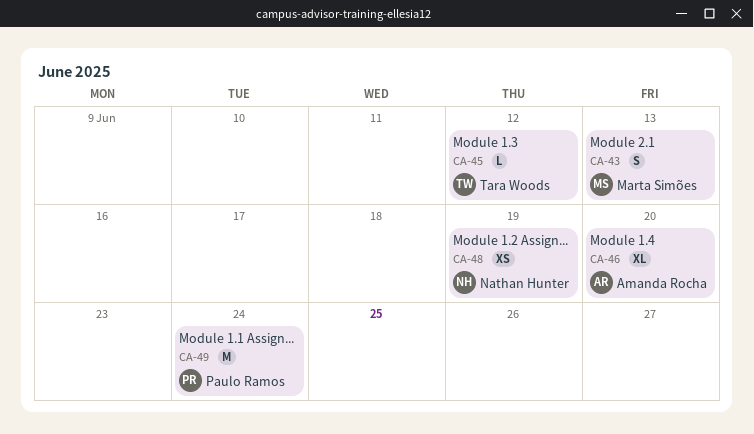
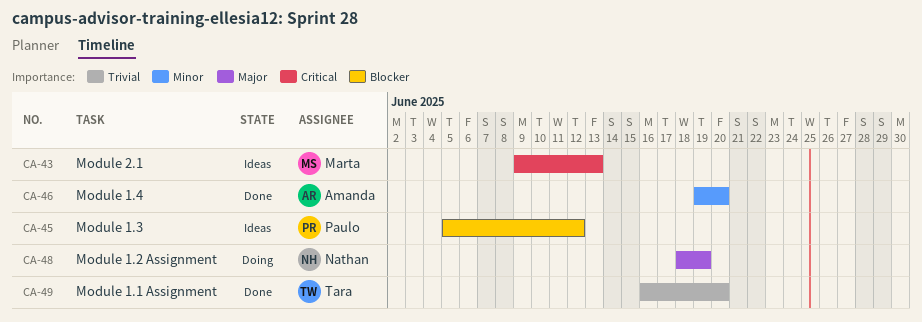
CA-45, owner: Tara Woods -> Paulo Ramos
CA-49, owner: Paulo Ramos -> Tara Woods
CA-49, due: Jun 24 -> Jun 20

